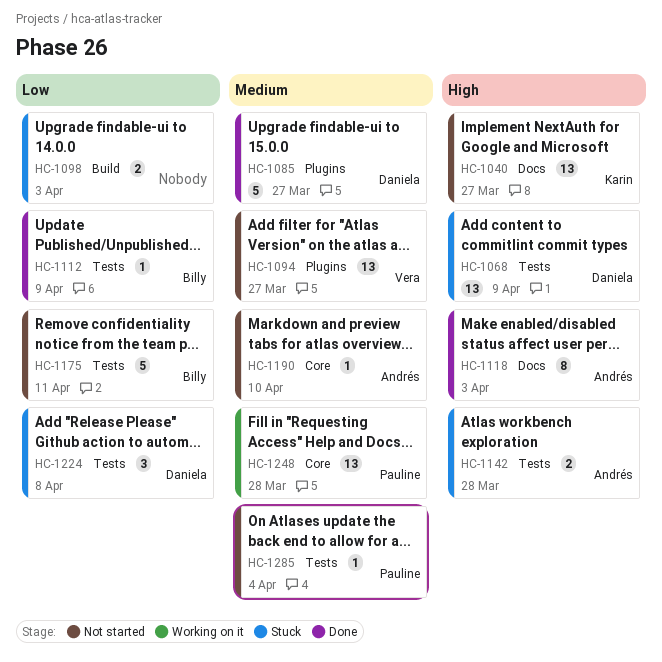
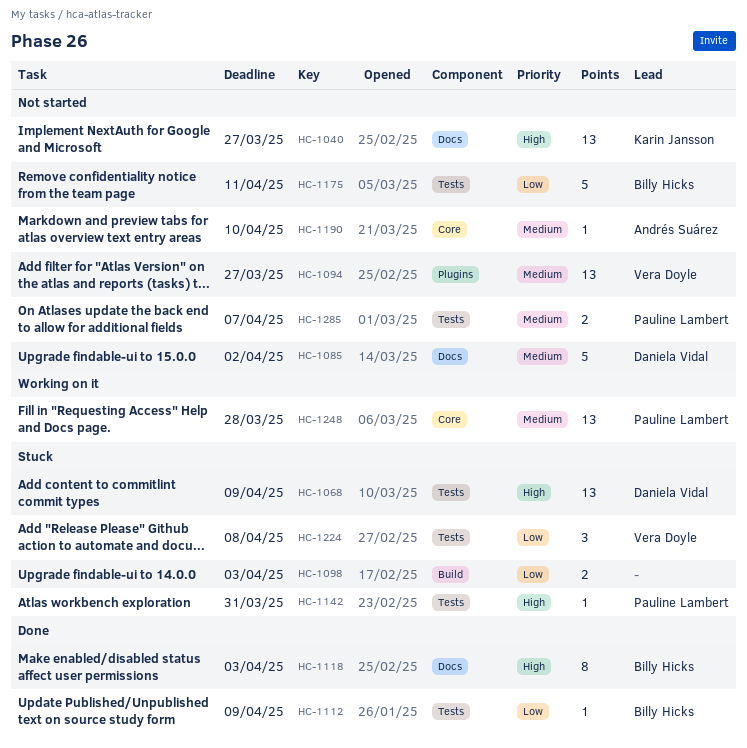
HC-1085, status: Done -> Not started
HC-1085, label: Plugins -> Docs
HC-1085, due: Mar 27 -> Apr 2
HC-1118, owner: Andrés Suárez -> Billy Hicks
HC-1142, owner: Andrés Suárez -> Pauline Lambert
HC-1142, estimate: 2 -> 1
HC-1142, due: Mar 28 -> Mar 31
HC-1224, owner: Daniela Vidal -> Vera Doyle
HC-1285, estimate: 1 -> 2
HC-1285, due: Apr 4 -> Apr 7

